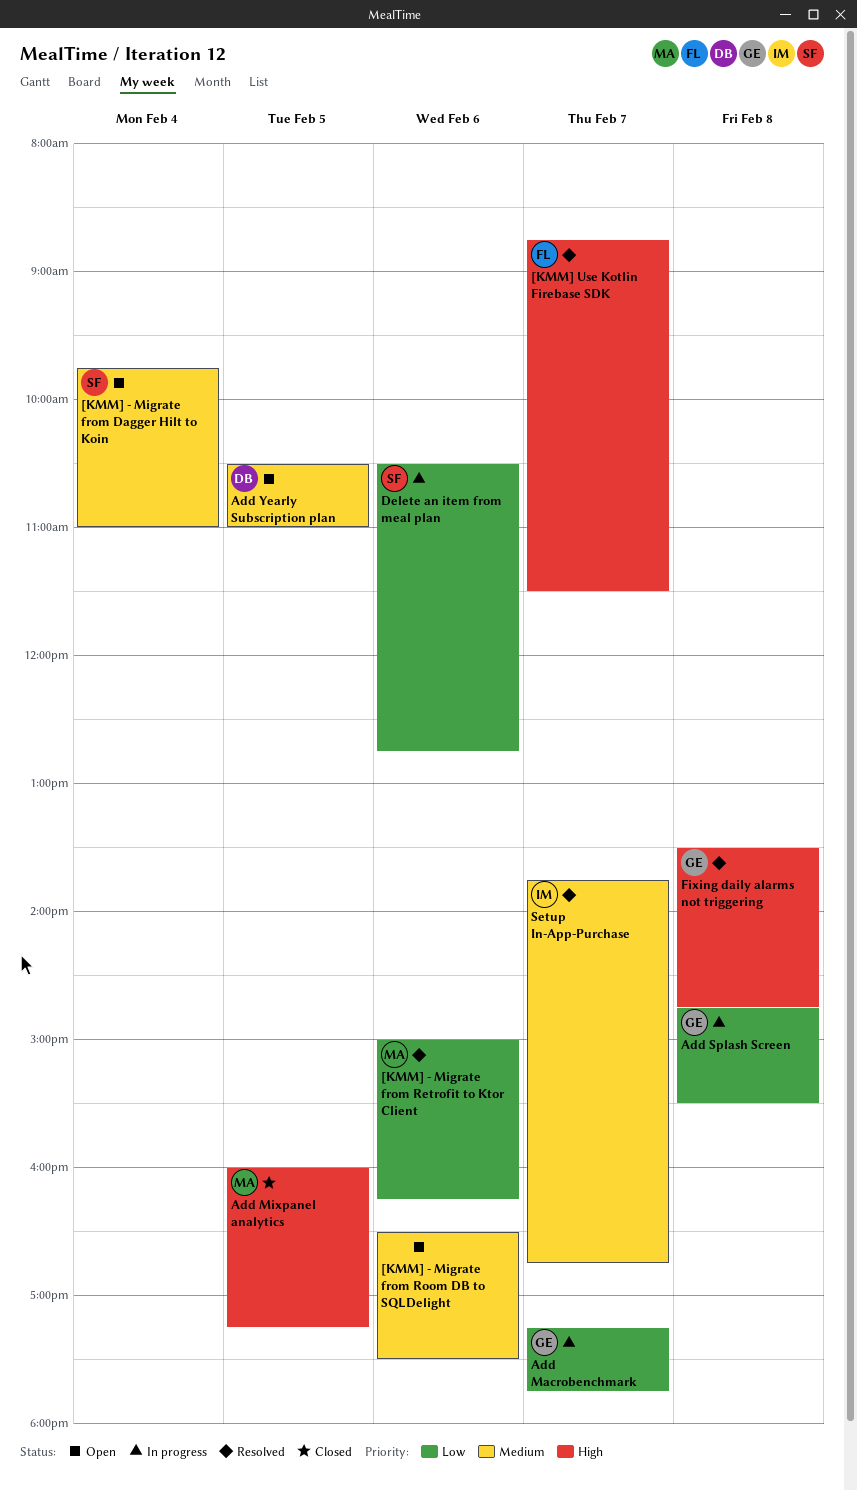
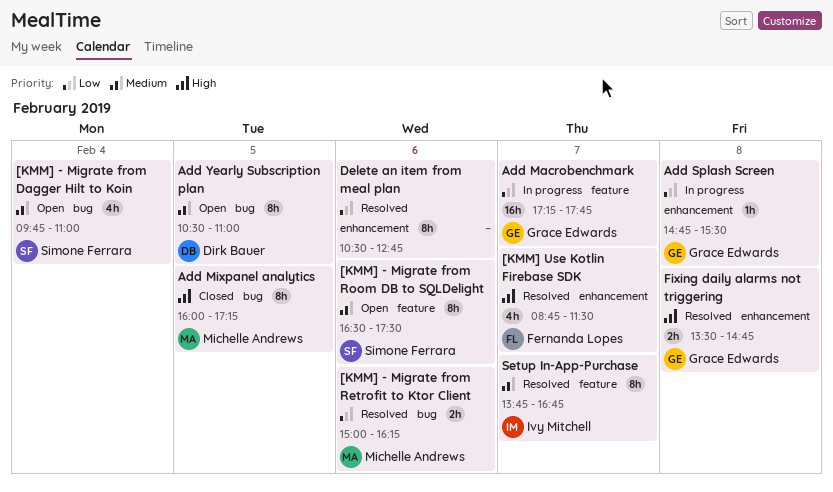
[KMM] - Migrate from Room DB to SQLDelight, owner: none -> Simone Ferrara
Delete an item from meal plan, status: In progress -> Resolved
Delete an item from meal plan, owner: Simone Ferrara -> none

